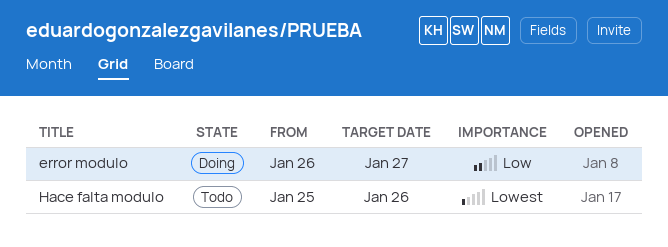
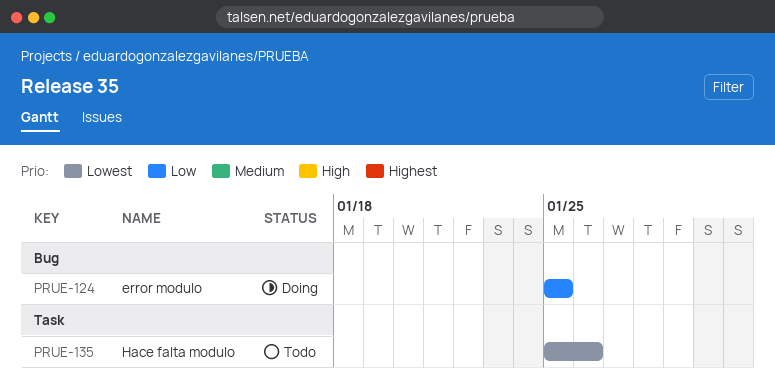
error modulo, start: Jan 26 -> Jan 25
error modulo, due: Jan 27 -> Jan 25

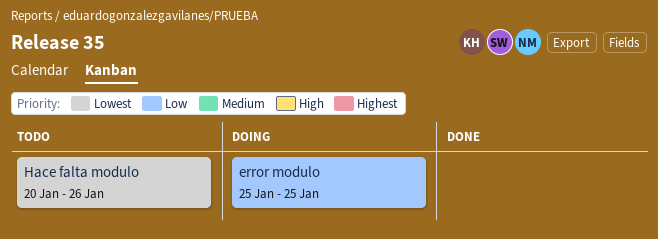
Hace falta modulo, start: Jan 25 -> Jan 20

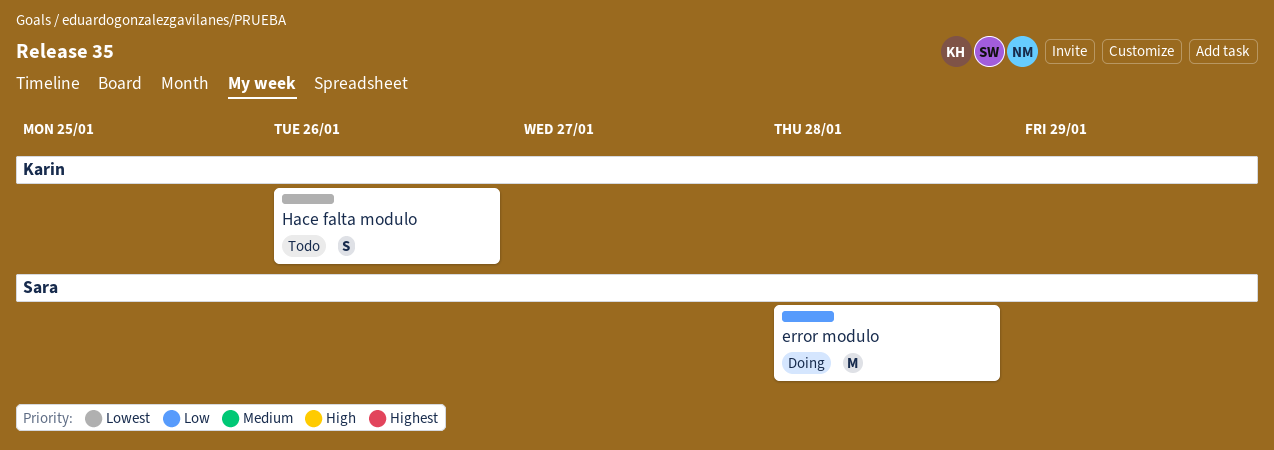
error modulo, due: Jan 25 -> Jan 28

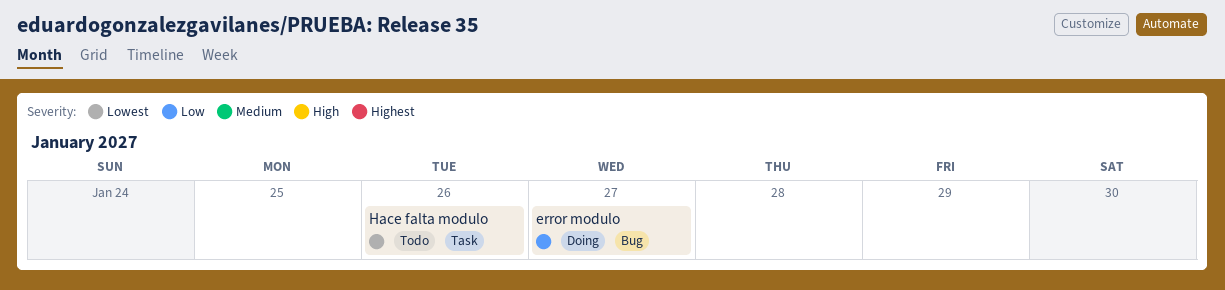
error modulo, due: Jan 28 -> Jan 27

